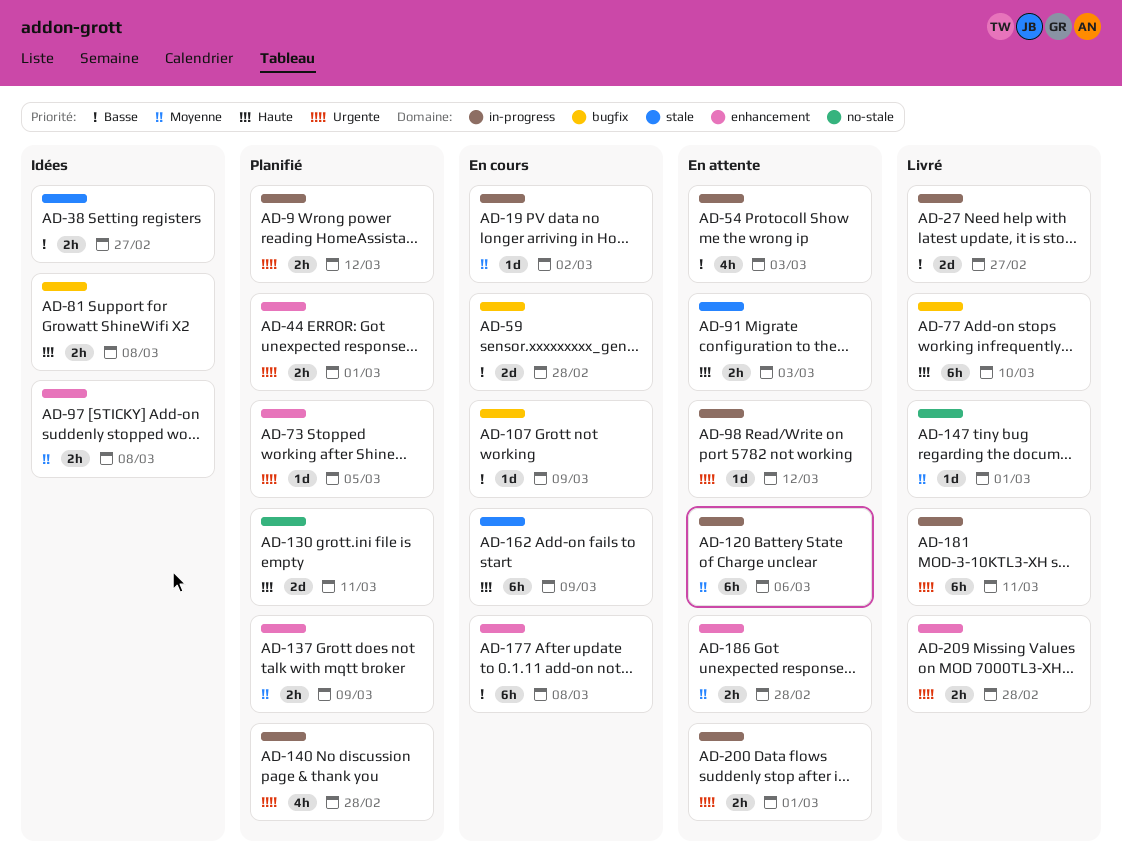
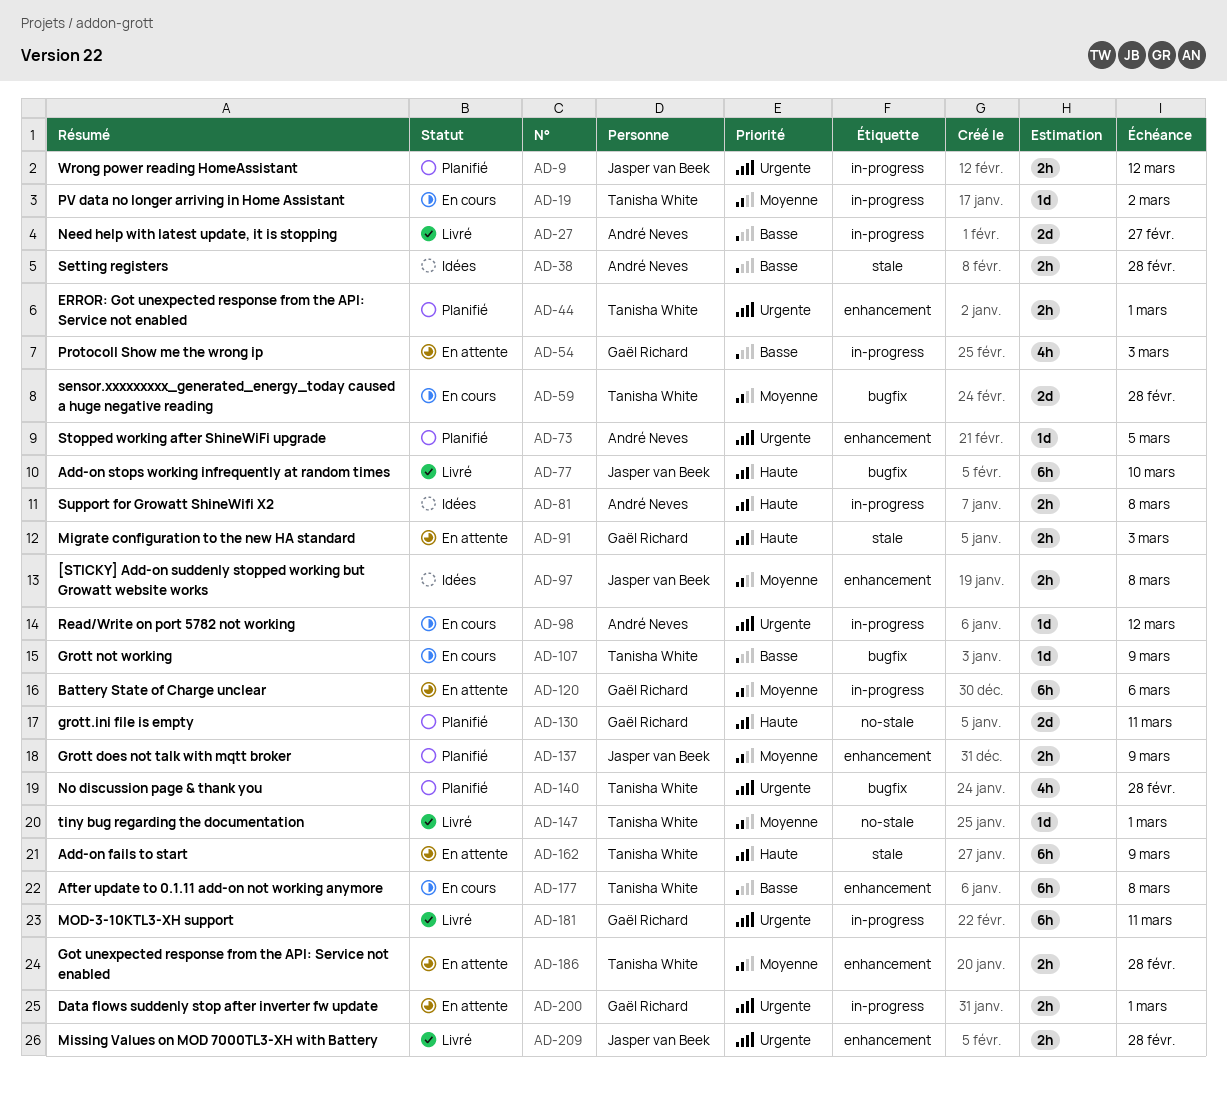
AD-38, due: Feb 27 -> Feb 28
AD-59, priority: Basse -> Moyenne
AD-81, label: bugfix -> in-progress
AD-98, status: En attente -> En cours
AD-140, label: in-progress -> bugfix
AD-162, status: En cours -> En attente

